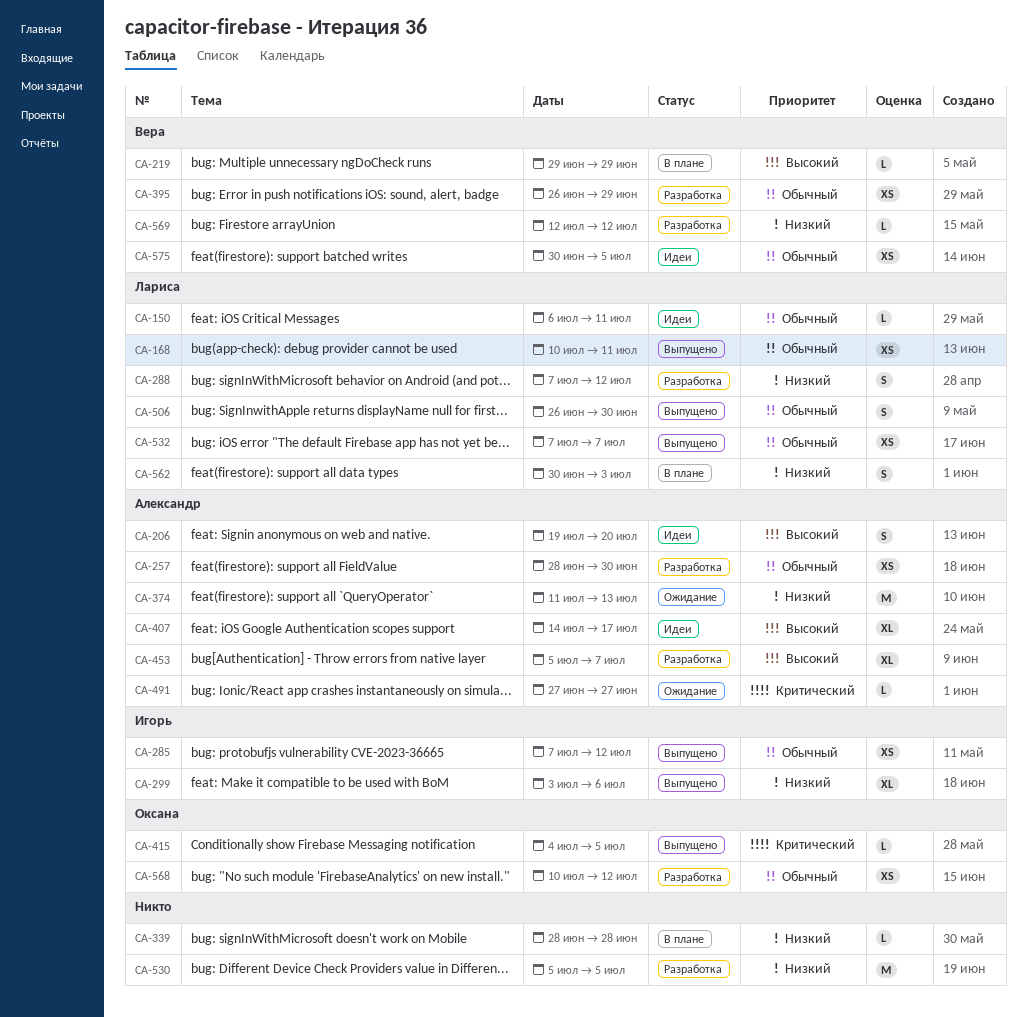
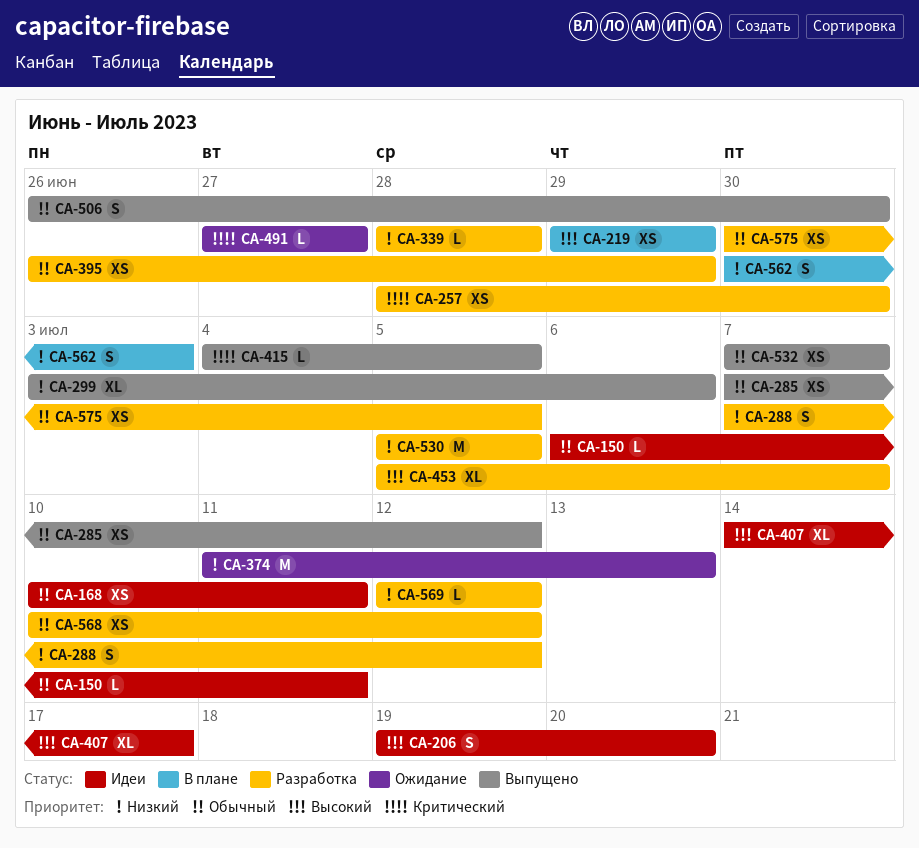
CA-168, status: Выпущено -> Идеи
CA-219, estimate: L -> XS
CA-257, priority: Обычный -> Критический
CA-339, status: В плане -> Разработка
CA-575, status: Идеи -> Разработка

